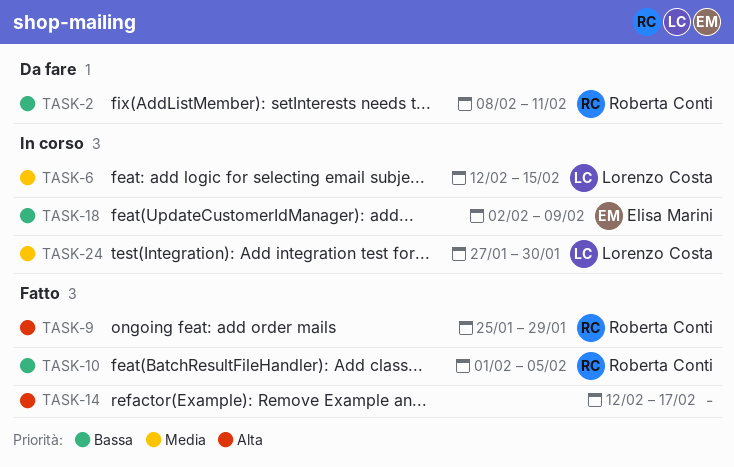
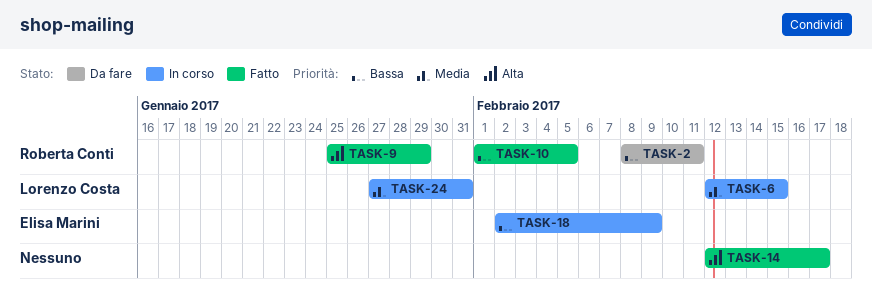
TASK-24, due: Jan 30 -> Jan 31

